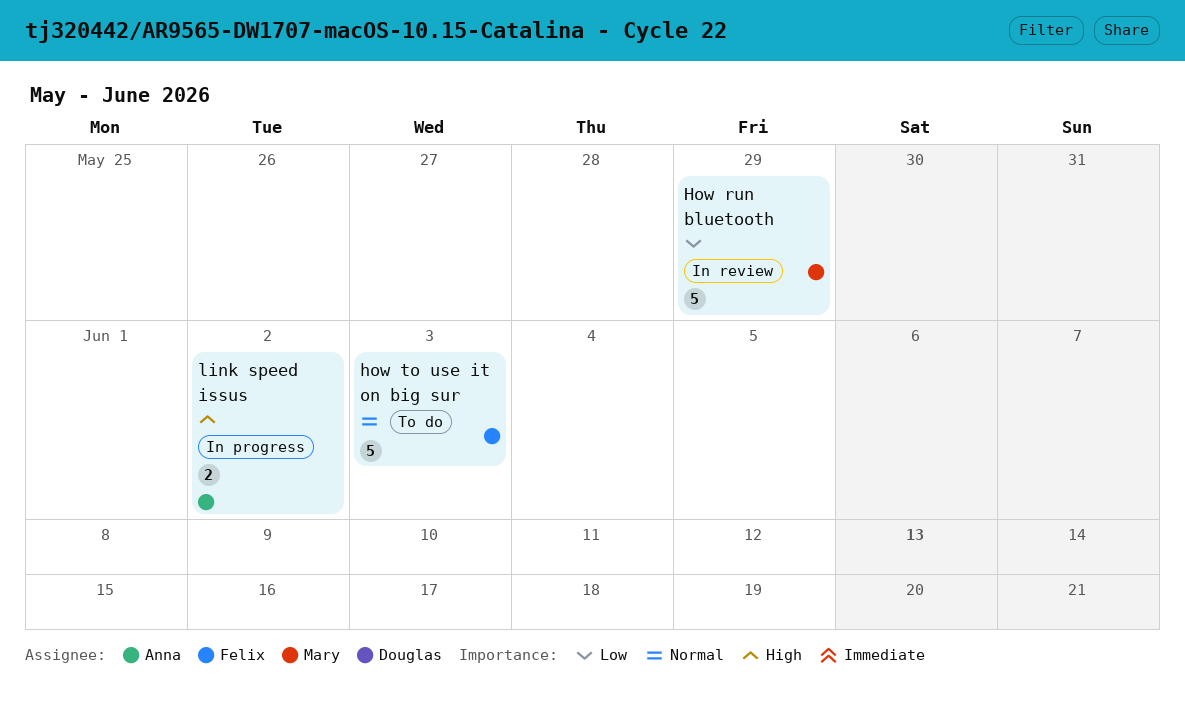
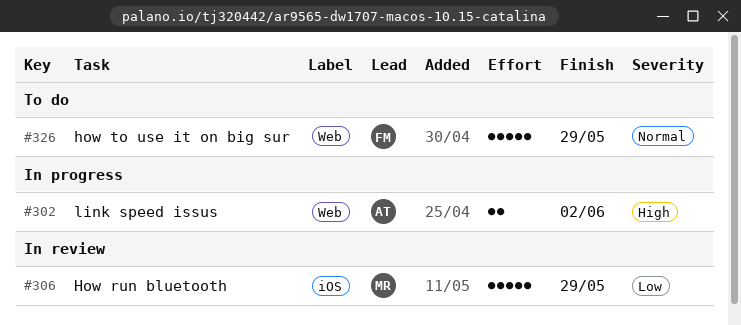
how to use it on big sur, due: Jun 3 -> May 29

